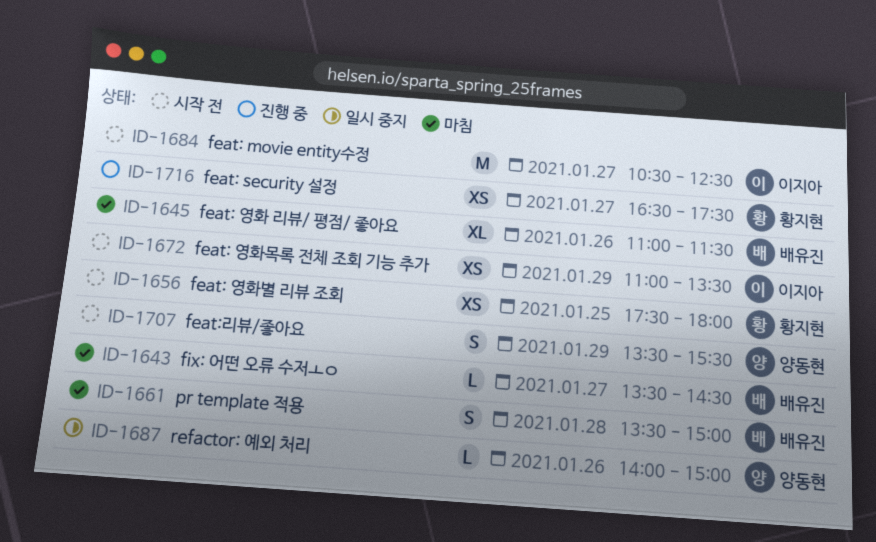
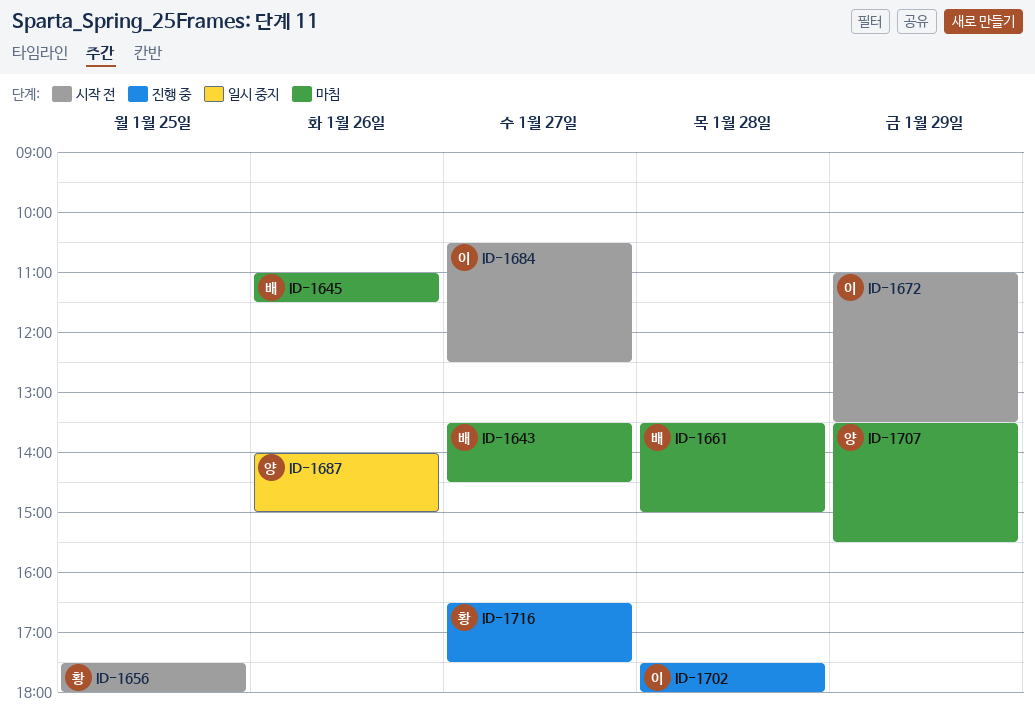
ID-1702: none -> present
ID-1707, status: 시작 전 -> 마침

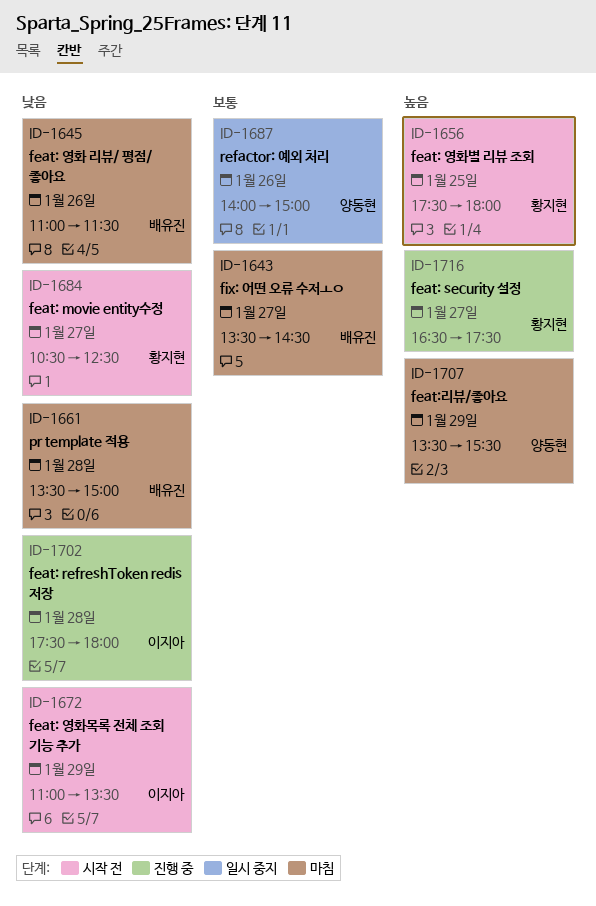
ID-1684, owner: 이지아 -> 황지현

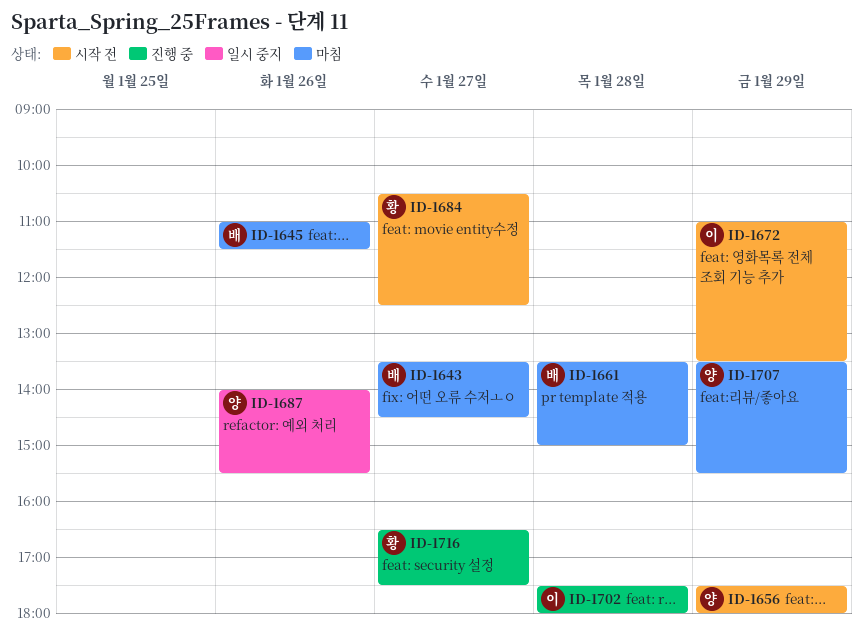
ID-1656, owner: 황지현 -> 양동현
ID-1656, day: Jan 25 -> Jan 29
ID-1687, ends: 15:00 -> 15:30

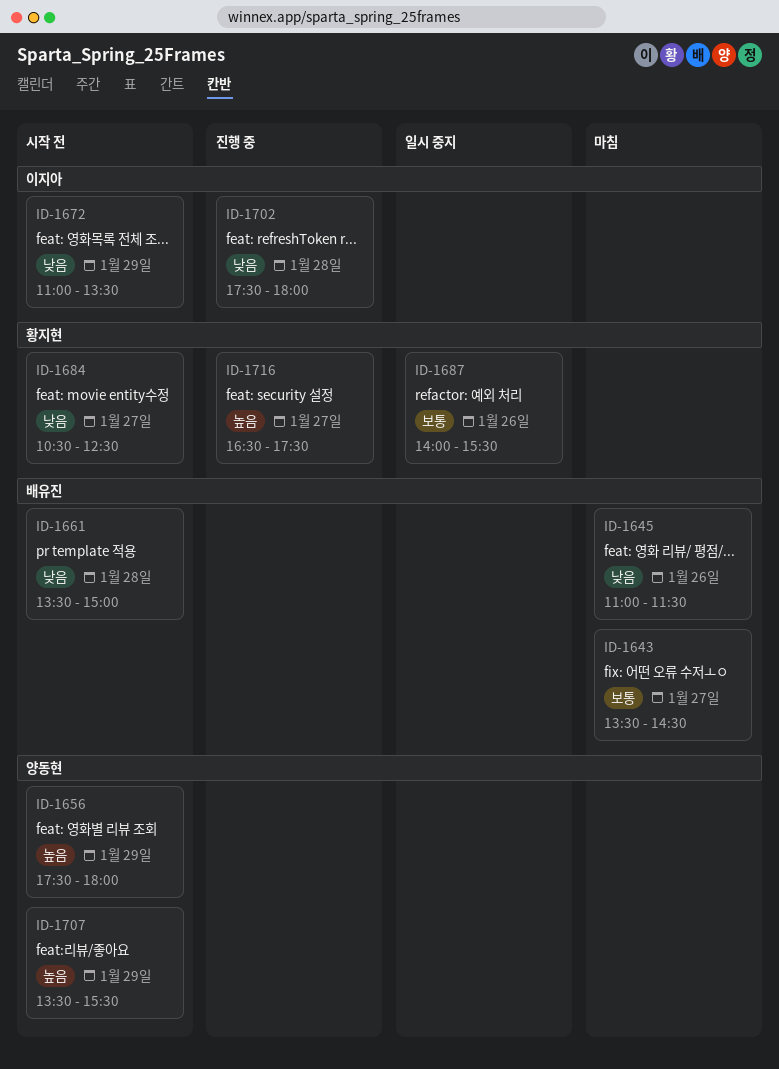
ID-1661, status: 마침 -> 시작 전
ID-1687, owner: 양동현 -> 황지현
ID-1707, status: 마침 -> 시작 전

